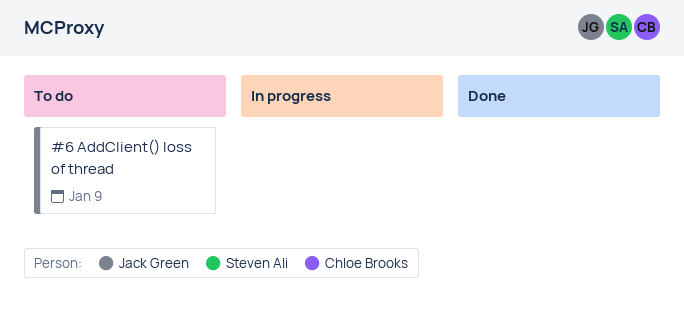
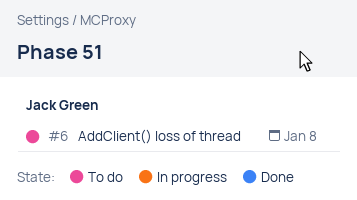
#6, due: Jan 9 -> Jan 8

